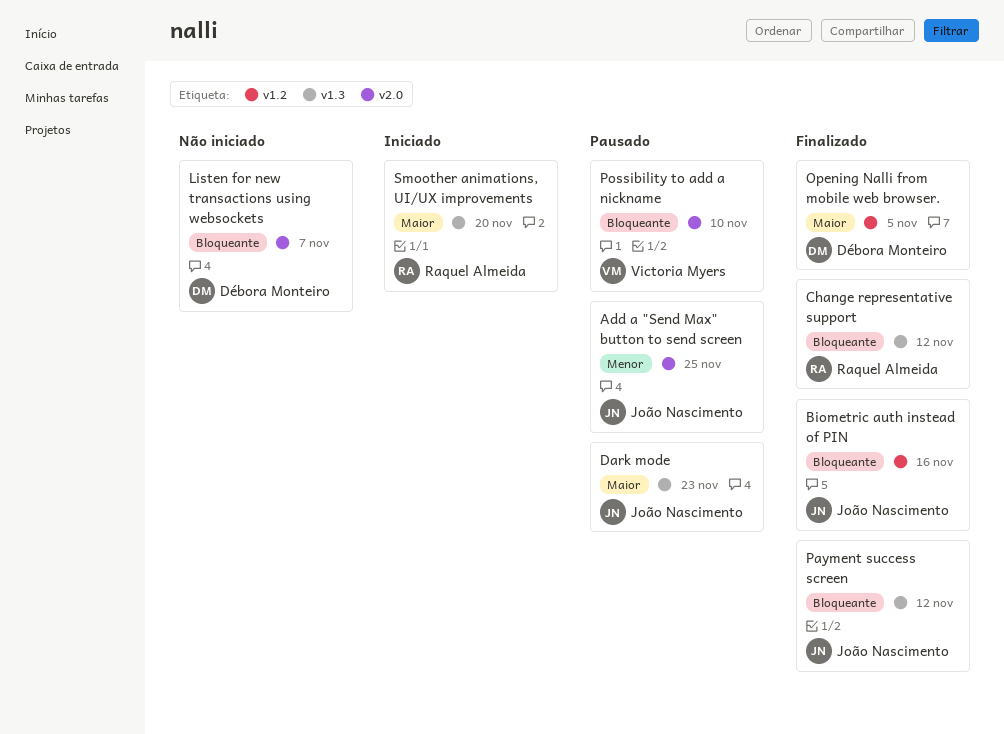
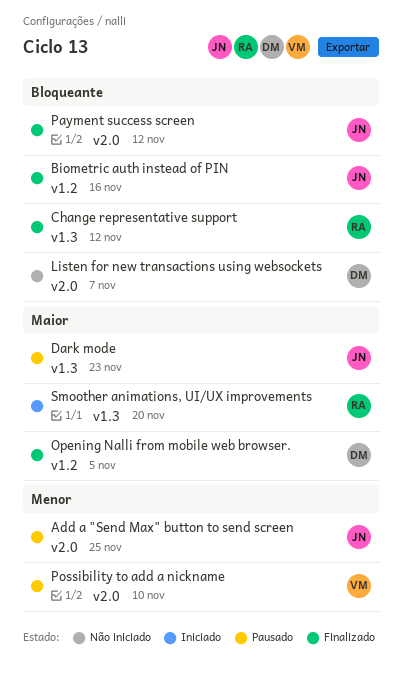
Payment success screen, label: v1.3 -> v2.0
Possibility to add a nickname, priority: Bloqueante -> Menor

